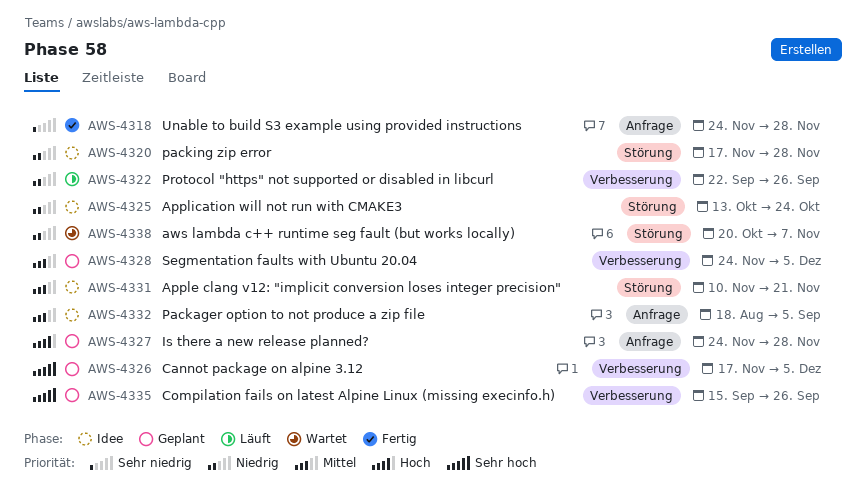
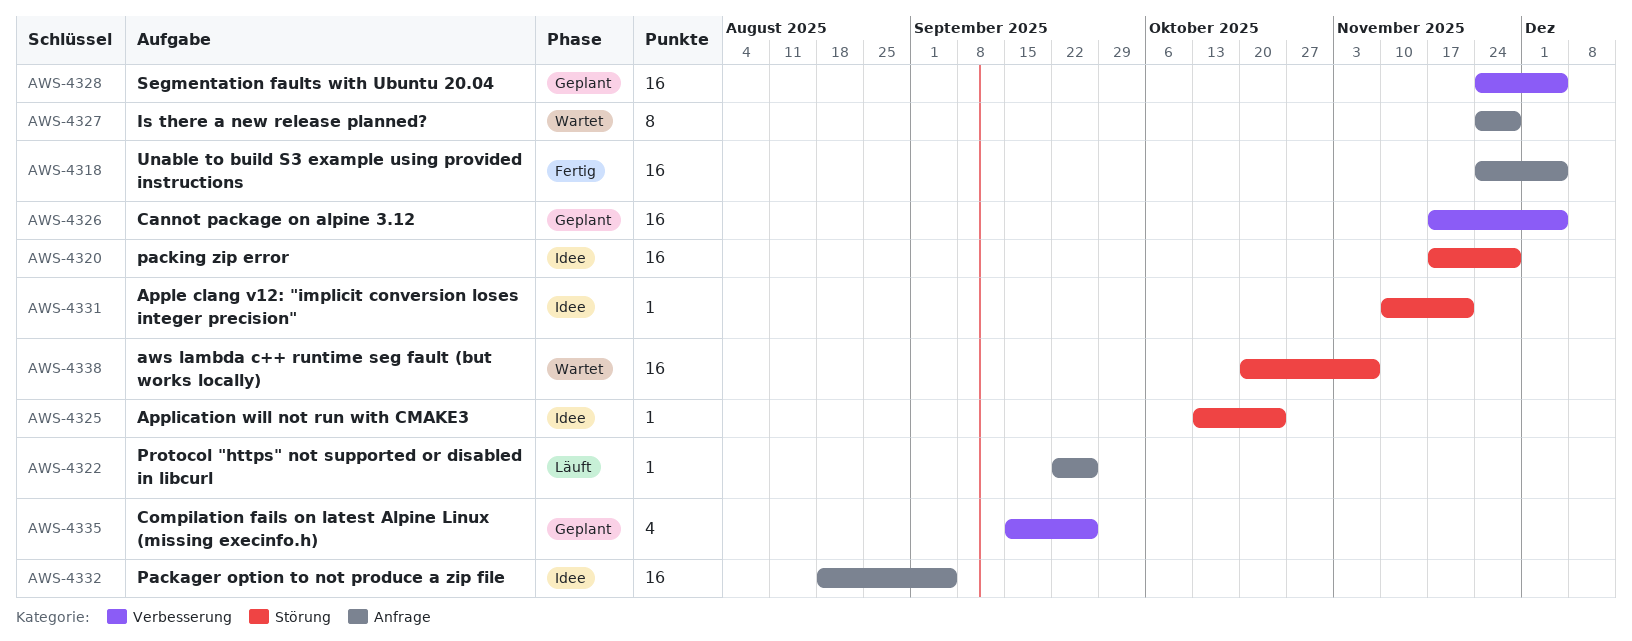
AWS-4318, due: Nov 28 -> Dec 5
AWS-4322, label: Verbesserung -> Anfrage
AWS-4327, status: Geplant -> Wartet

